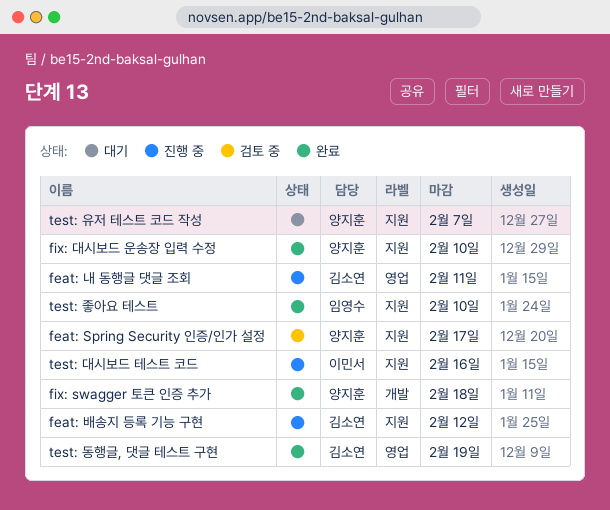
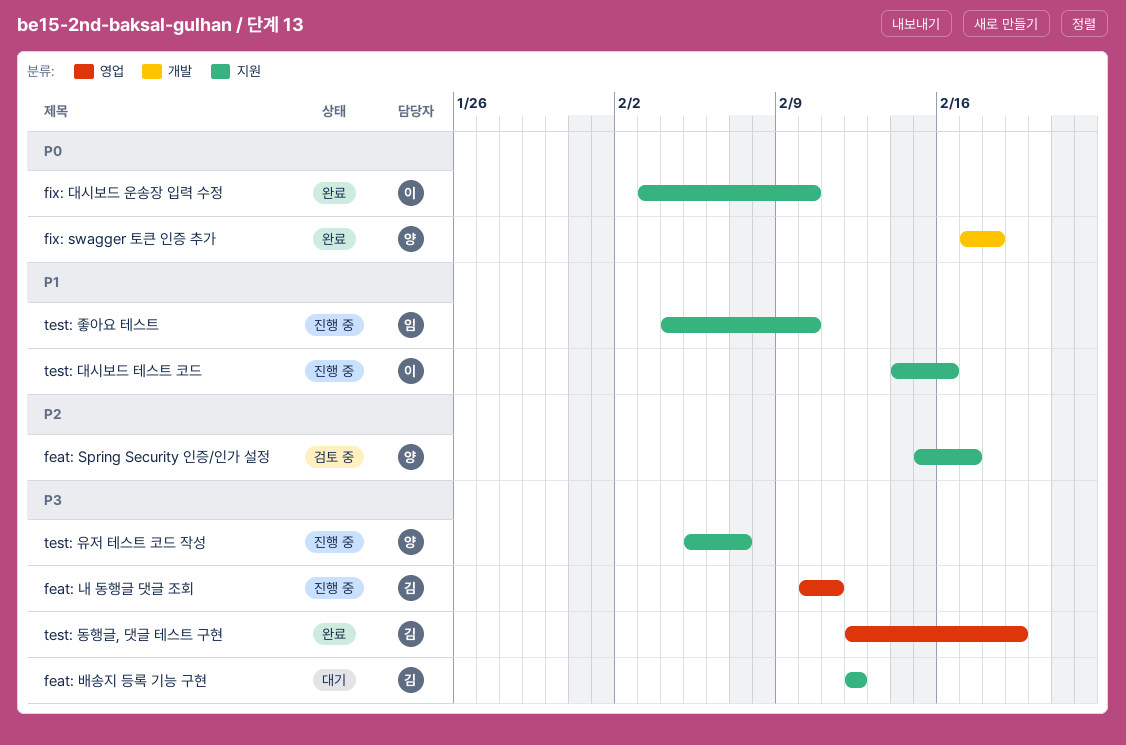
feat: 배송지 등록 기능 구현, status: 진행 중 -> 대기
fix: 대시보드 운송장 입력 수정, owner: 양지훈 -> 이민서
test: 유저 테스트 코드 작성, status: 대기 -> 진행 중
test: 좋아요 테스트, status: 완료 -> 진행 중

